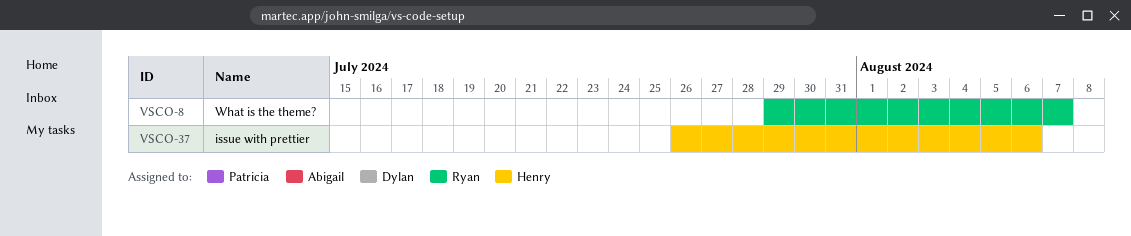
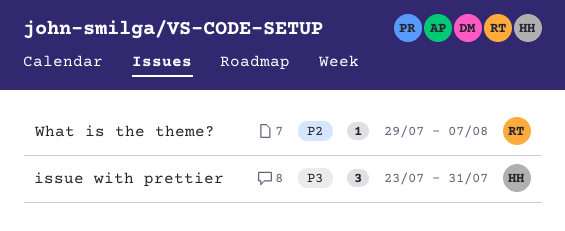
issue with prettier, start: Jul 26 -> Jul 23
issue with prettier, due: Aug 6 -> Jul 31

